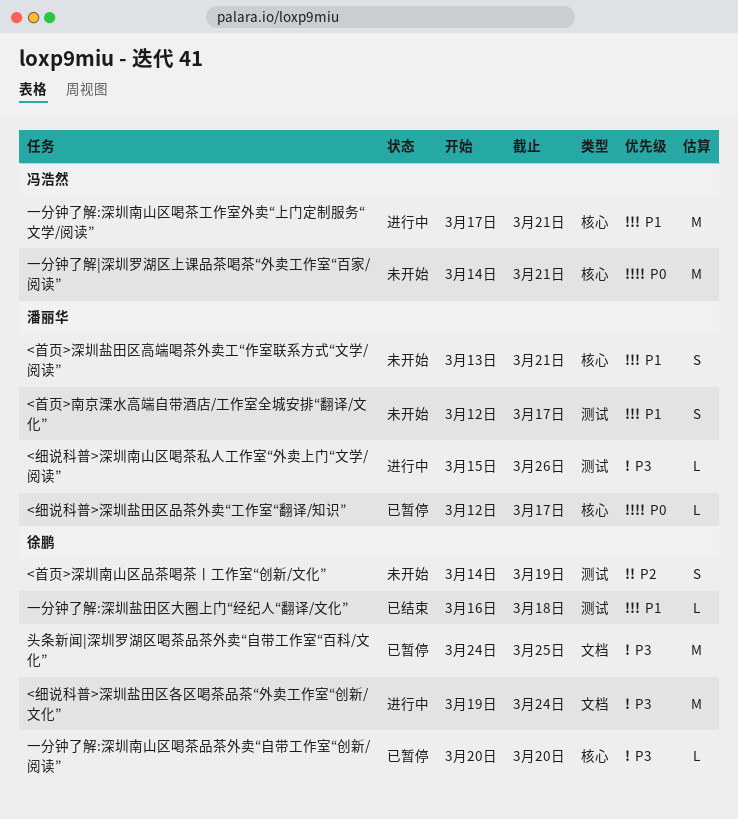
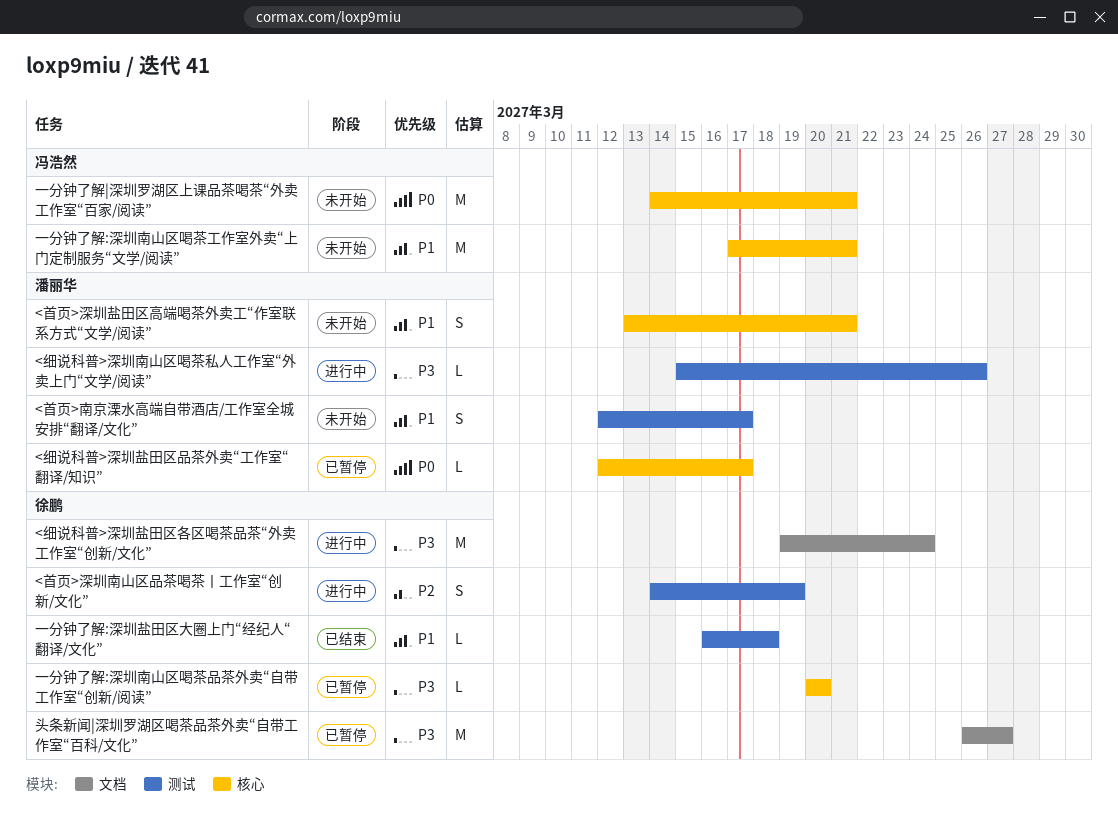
<首页>深圳南山区品茶喝茶丨工作室“创新/文化”, status: 未开始 -> 进行中
一分钟了解:深圳南山区喝茶工作室外卖“上门定制服务“文学/阅读”, status: 进行中 -> 未开始
头条新闻|深圳罗湖区喝茶品茶外卖“自带工作室“百科/文化”, start: Mar 24 -> Mar 26
头条新闻|深圳罗湖区喝茶品茶外卖“自带工作室“百科/文化”, due: Mar 25 -> Mar 27

